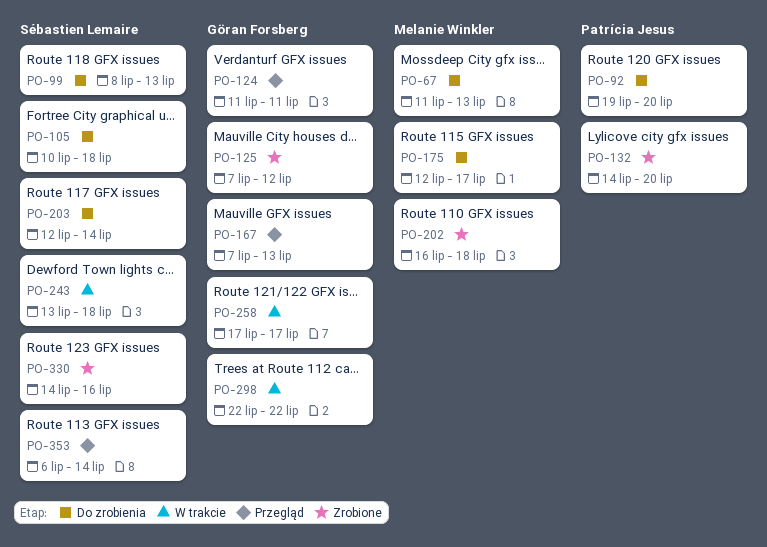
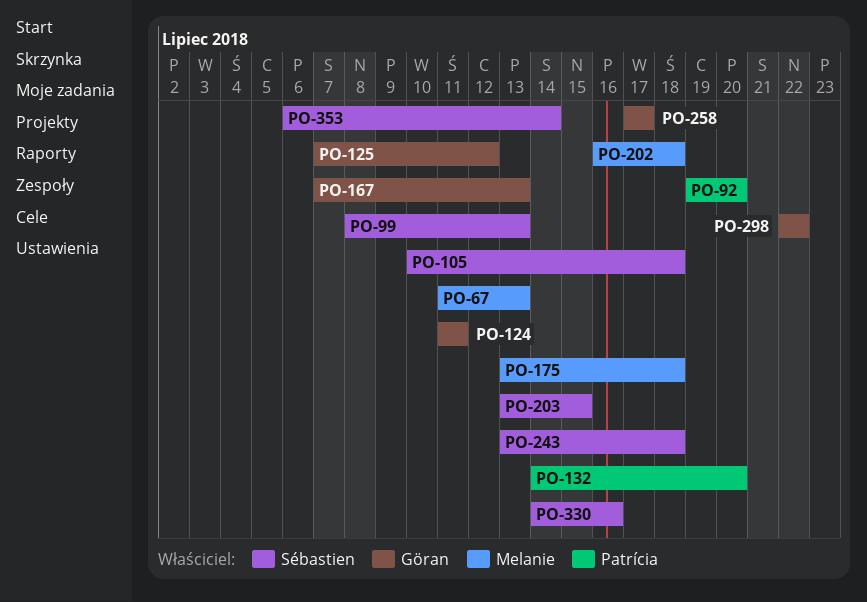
PO-175, start: Jul 12 -> Jul 13
PO-175, due: Jul 17 -> Jul 18
PO-203, start: Jul 12 -> Jul 13
PO-203, due: Jul 14 -> Jul 15

